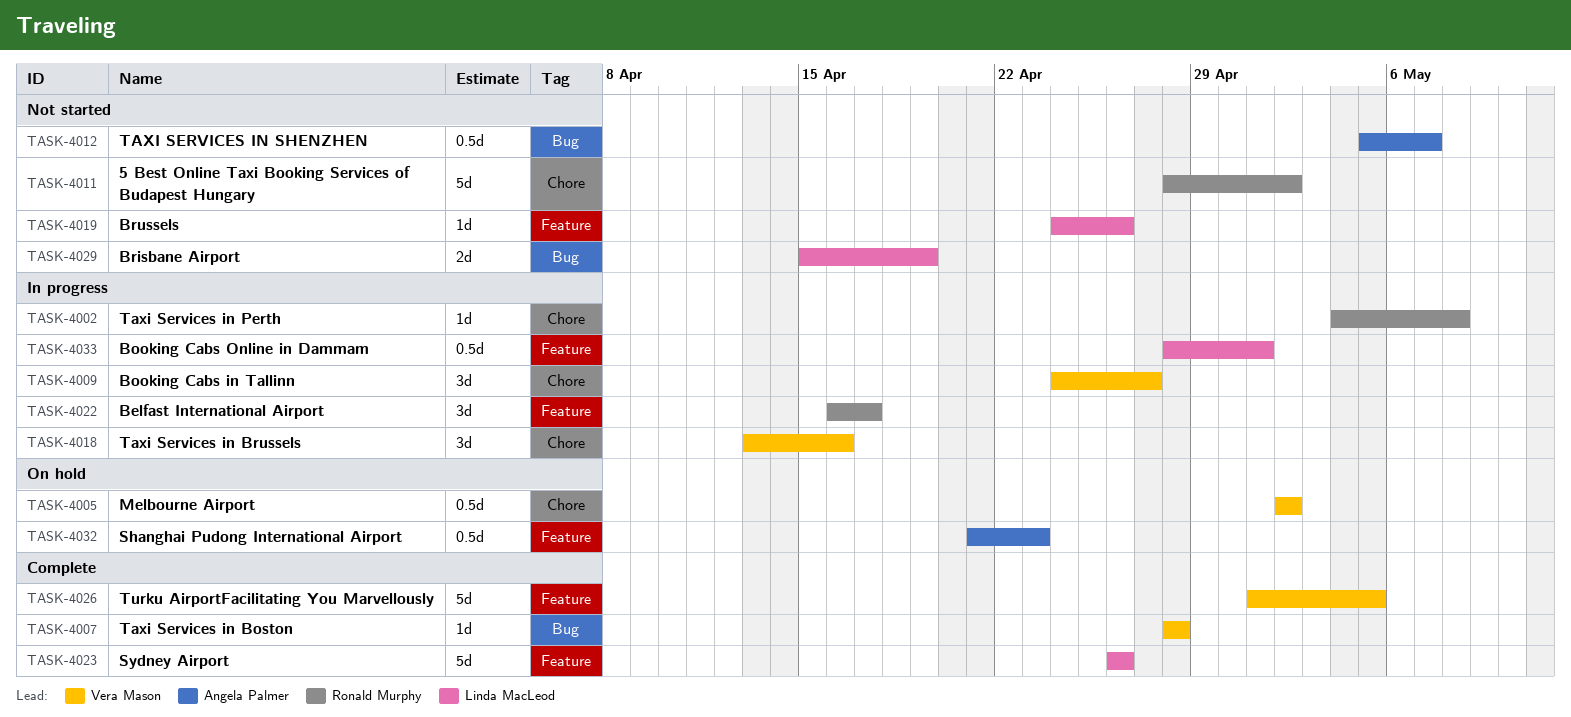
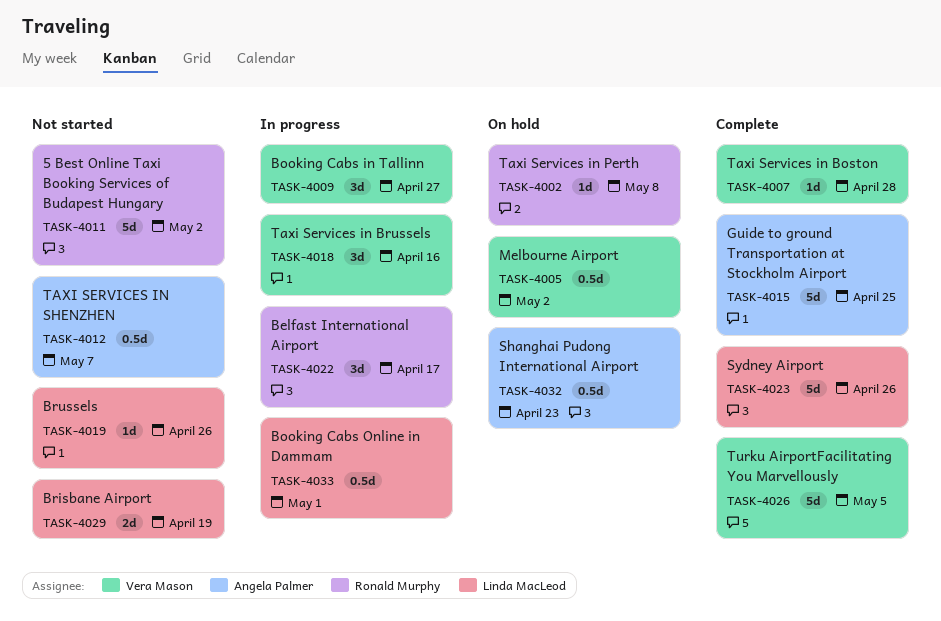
TASK-4002, status: In progress -> On hold
TASK-4015: none -> present

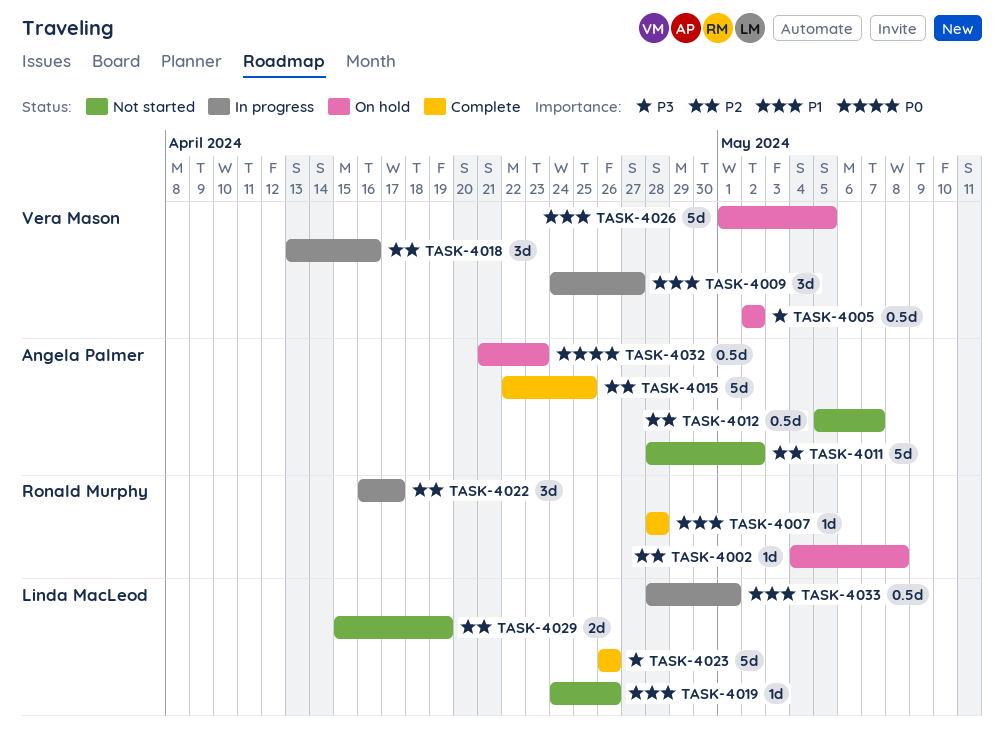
TASK-4007, owner: Vera Mason -> Ronald Murphy
TASK-4011, owner: Ronald Murphy -> Angela Palmer
TASK-4026, status: Complete -> On hold

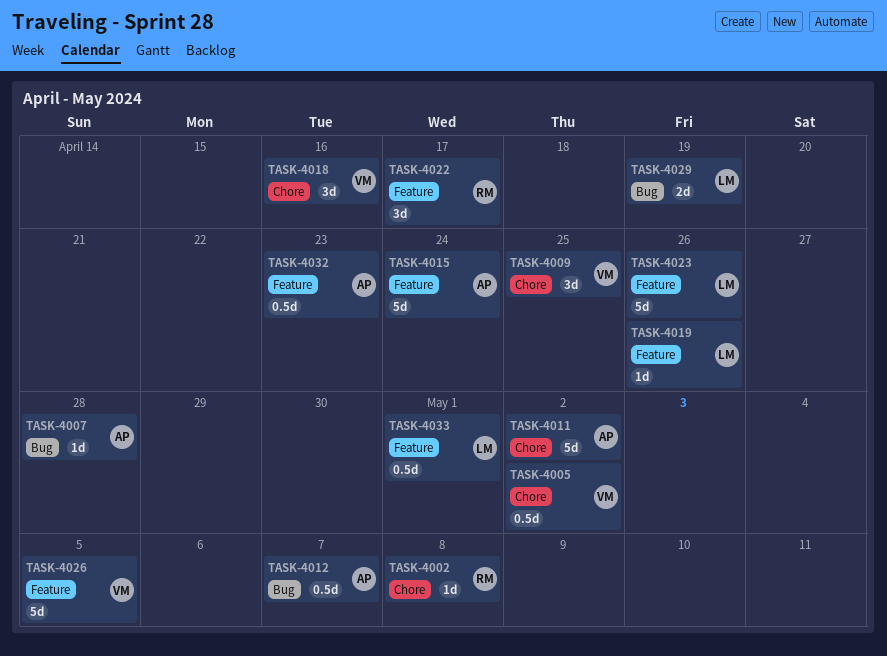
TASK-4007, owner: Ronald Murphy -> Angela Palmer
TASK-4009, due: Apr 27 -> Apr 25
TASK-4015, due: Apr 25 -> Apr 24

